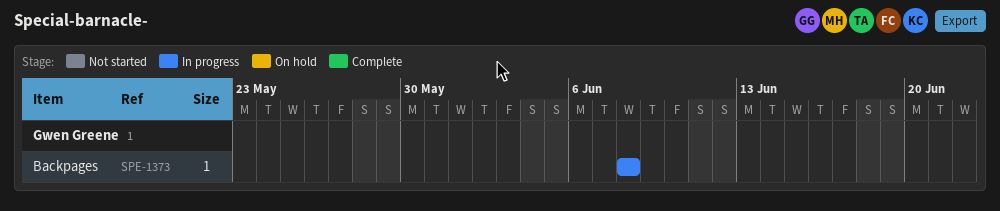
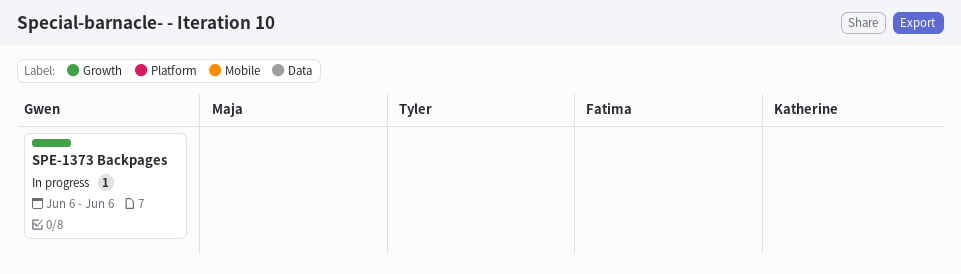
SPE-1373, start: Jun 8 -> Jun 6
SPE-1373, due: Jun 8 -> Jun 6

